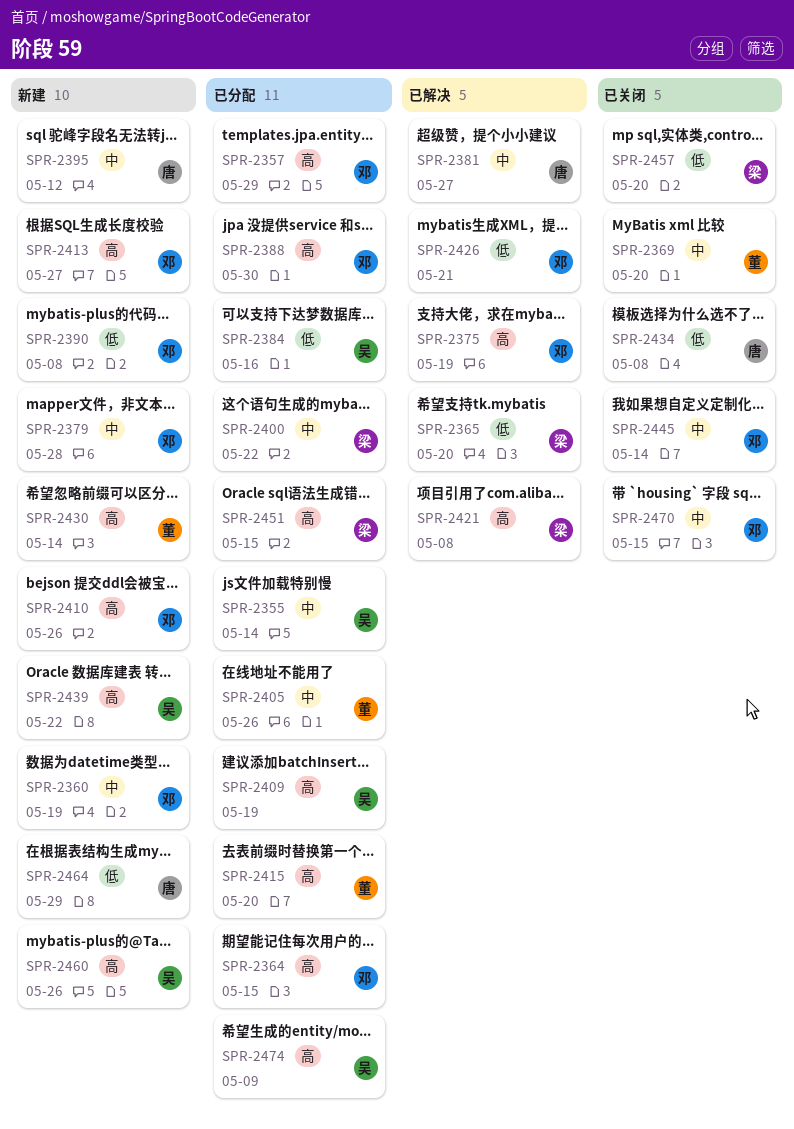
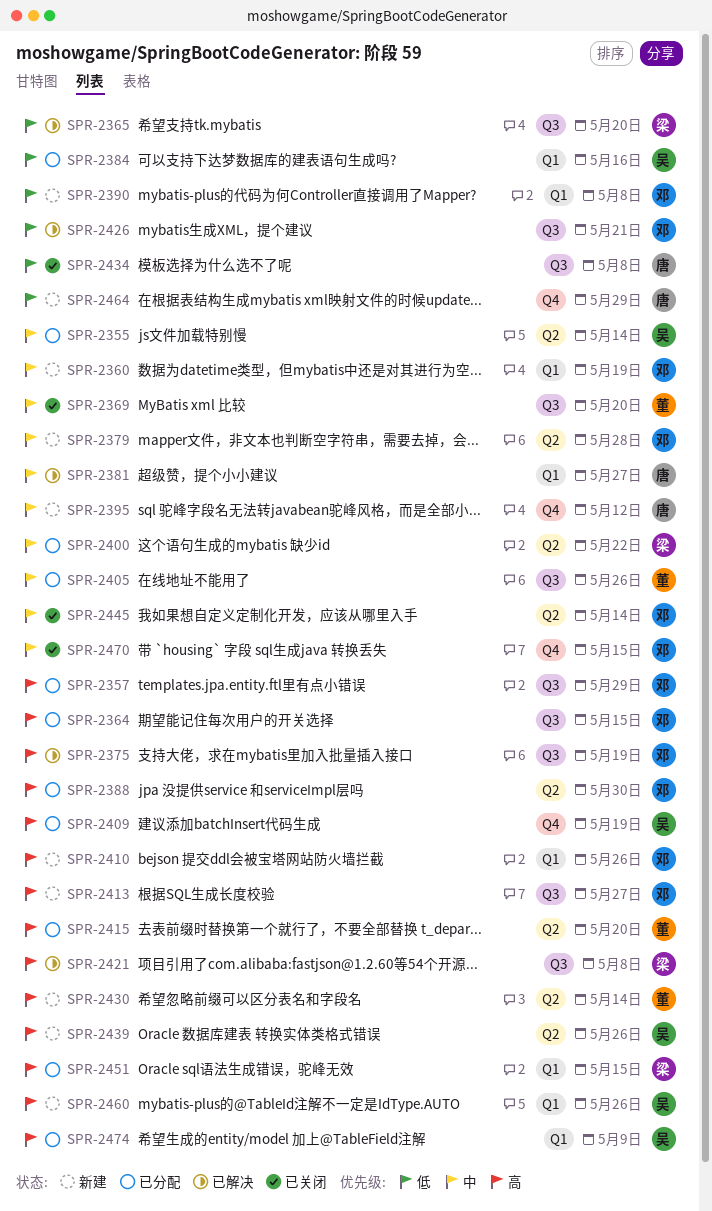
SPR-2439, due: May 22 -> May 26
SPR-2457: present -> none

